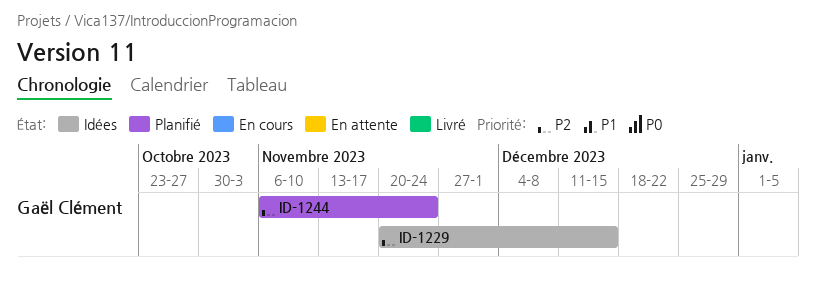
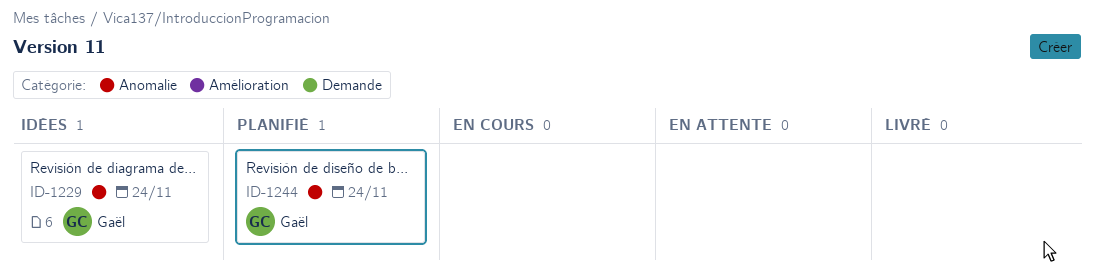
ID-1229, due: Dec 15 -> Nov 24

